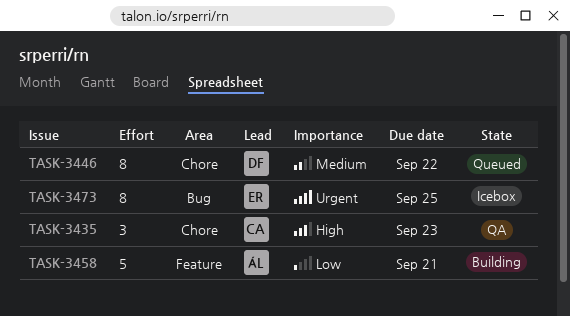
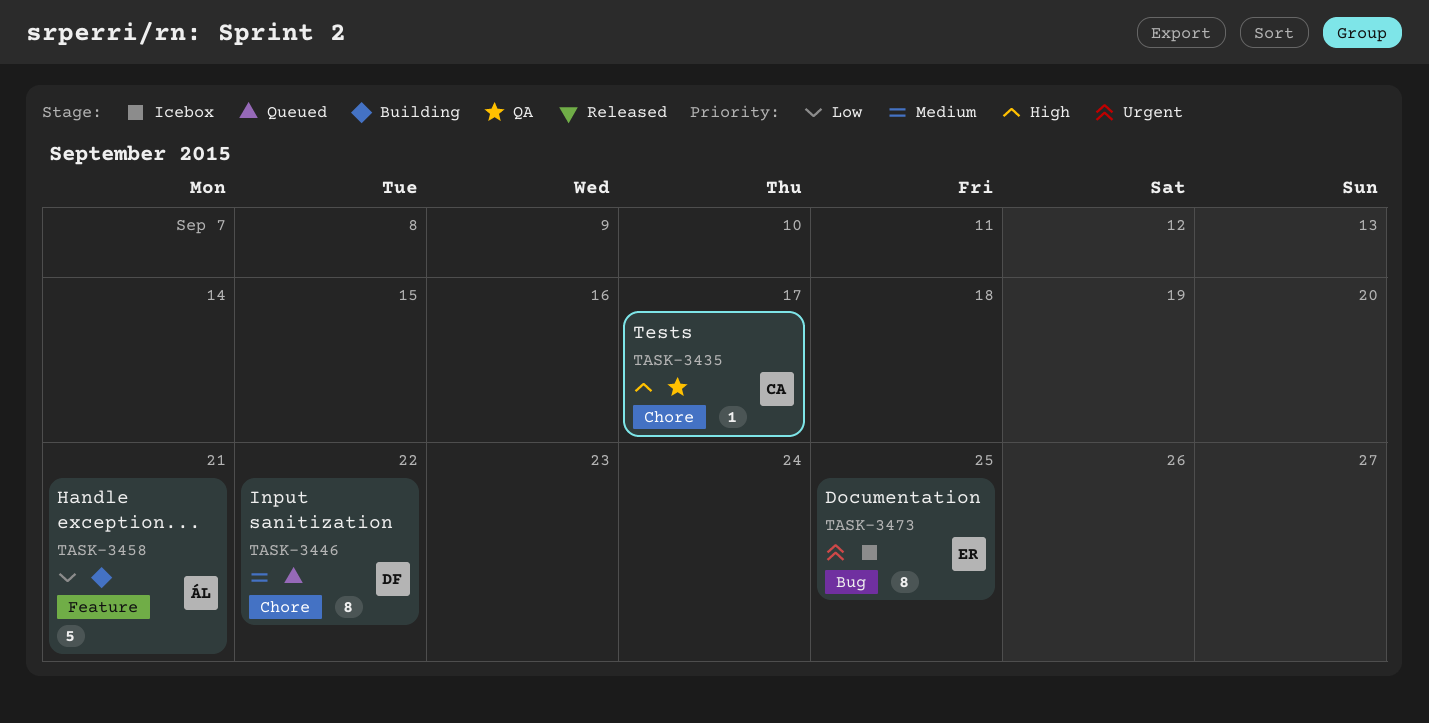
TASK-3435, estimate: 3 -> 1
TASK-3435, due: Sep 23 -> Sep 17

